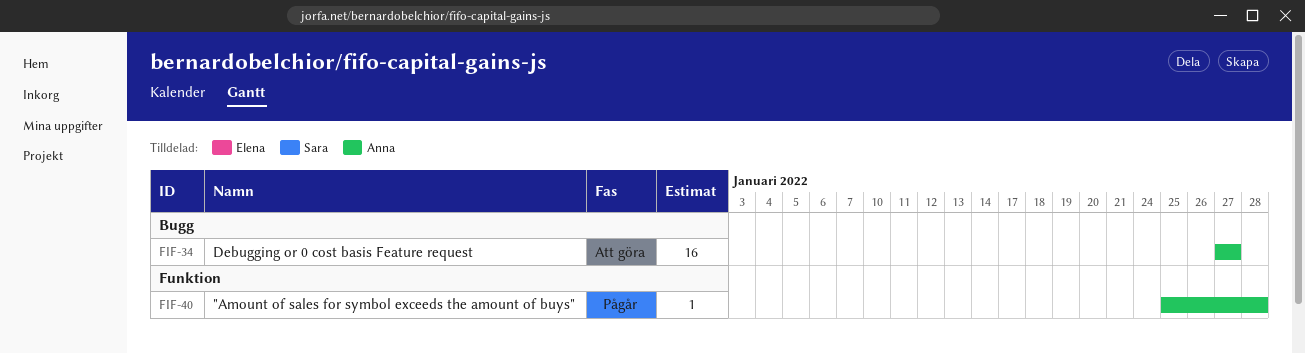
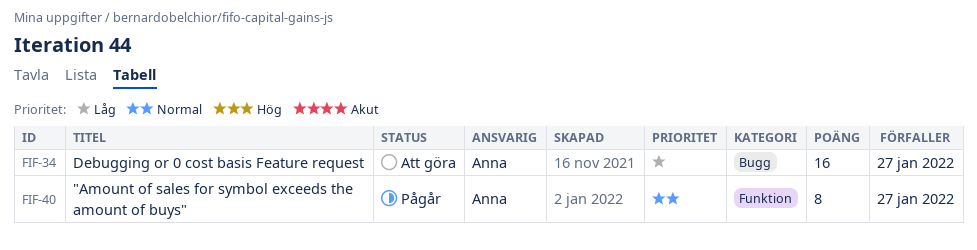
FIF-40, estimate: 1 -> 8
FIF-40, due: Jan 28 -> Jan 27

